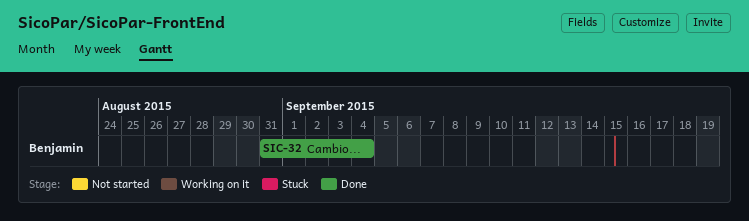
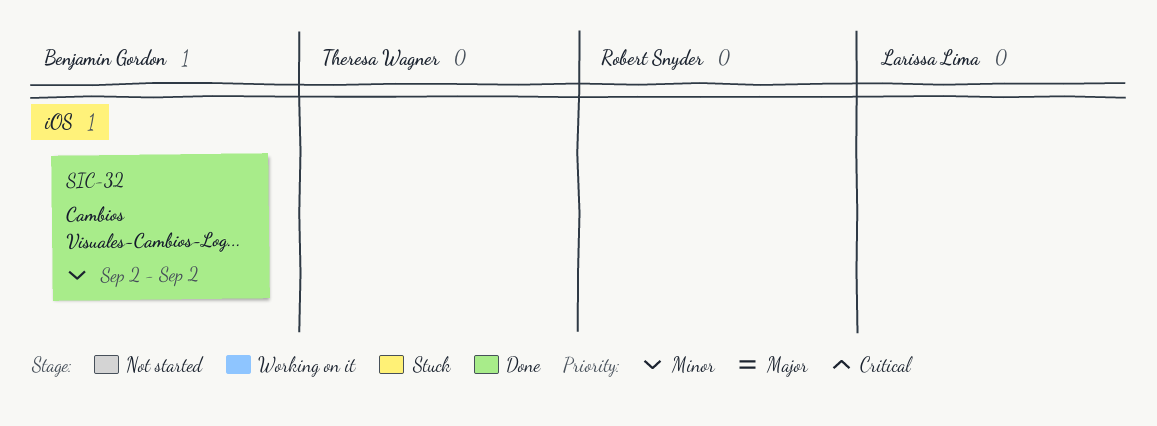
SIC-32, start: Aug 31 -> Sep 2
SIC-32, due: Sep 4 -> Sep 2

